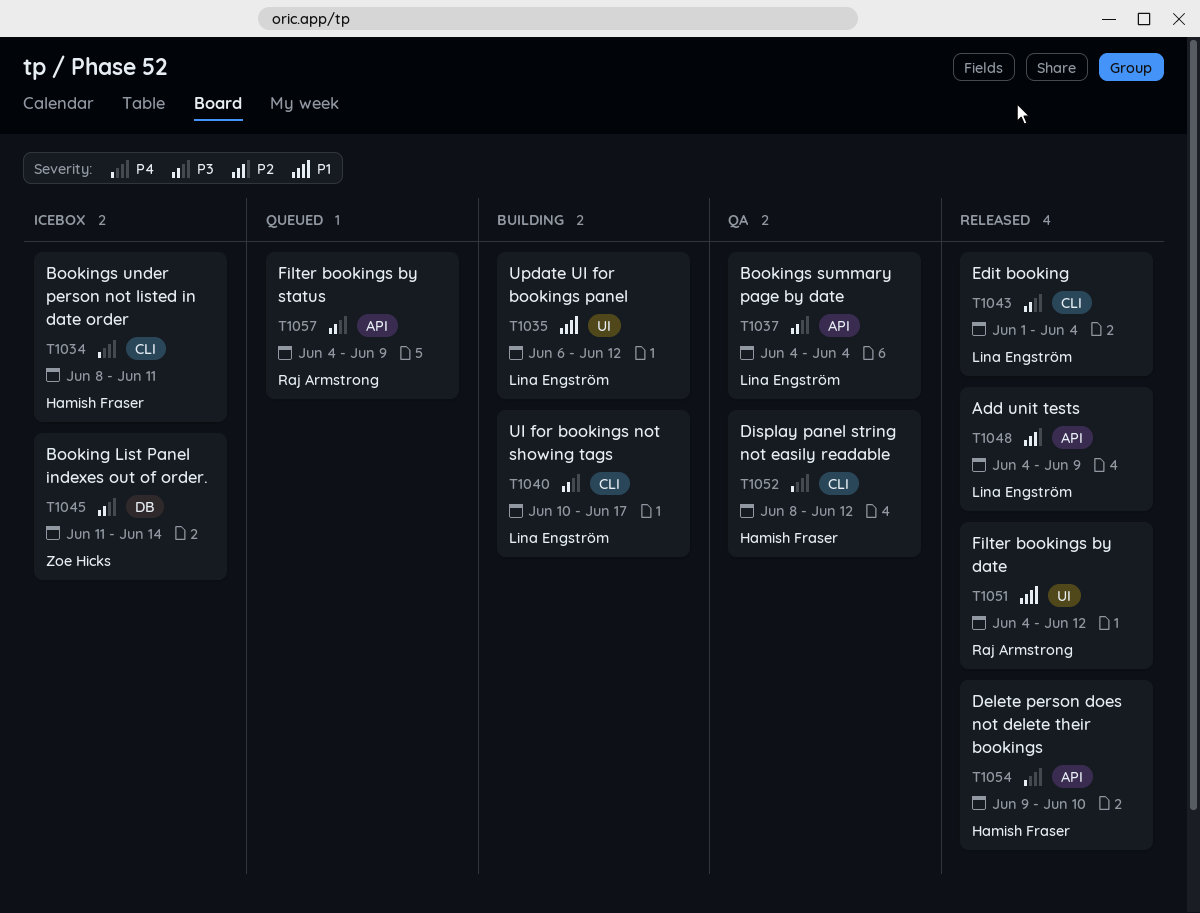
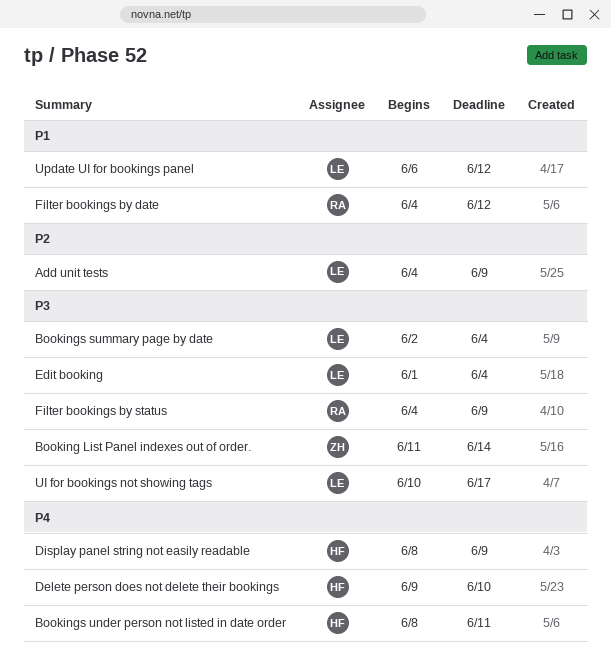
Bookings summary page by date, start: Jun 4 -> Jun 2
Display panel string not easily readable, due: Jun 12 -> Jun 9

